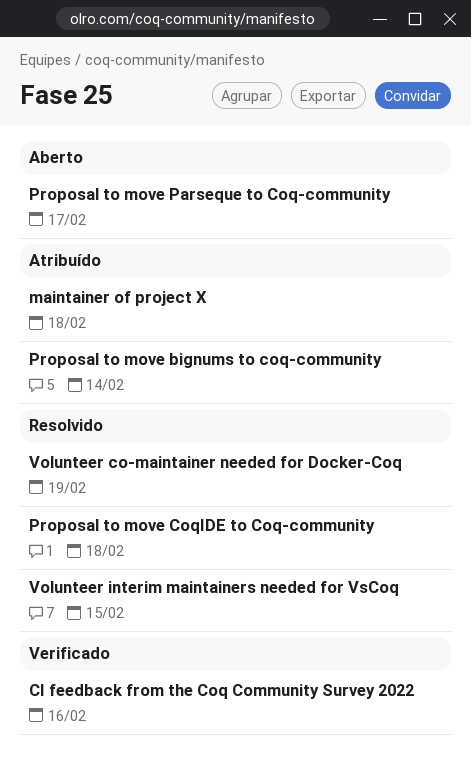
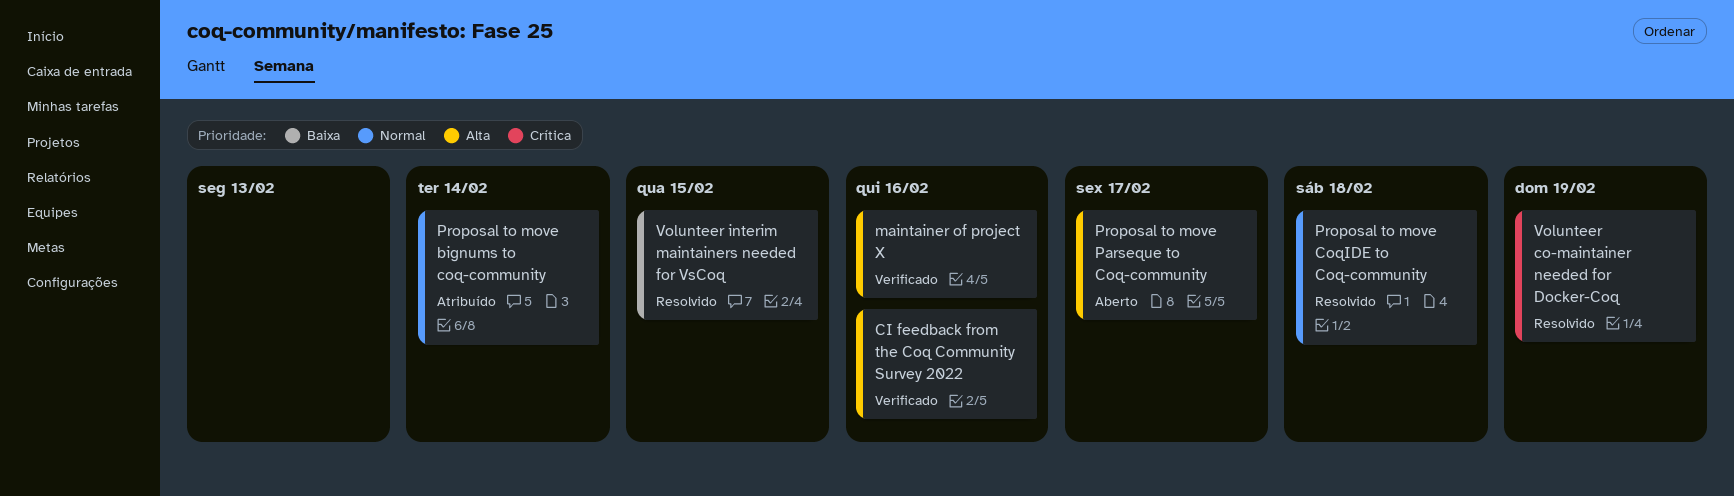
maintainer of project X, status: Atribuído -> Verificado
maintainer of project X, due: Feb 18 -> Feb 16

